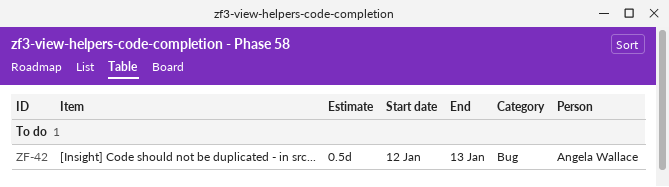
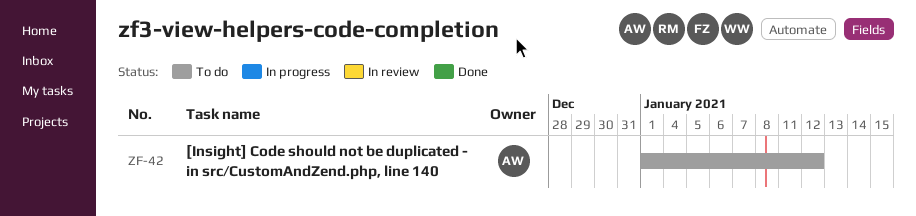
ZF-42, start: Jan 12 -> Jan 1
ZF-42, due: Jan 13 -> Jan 12

